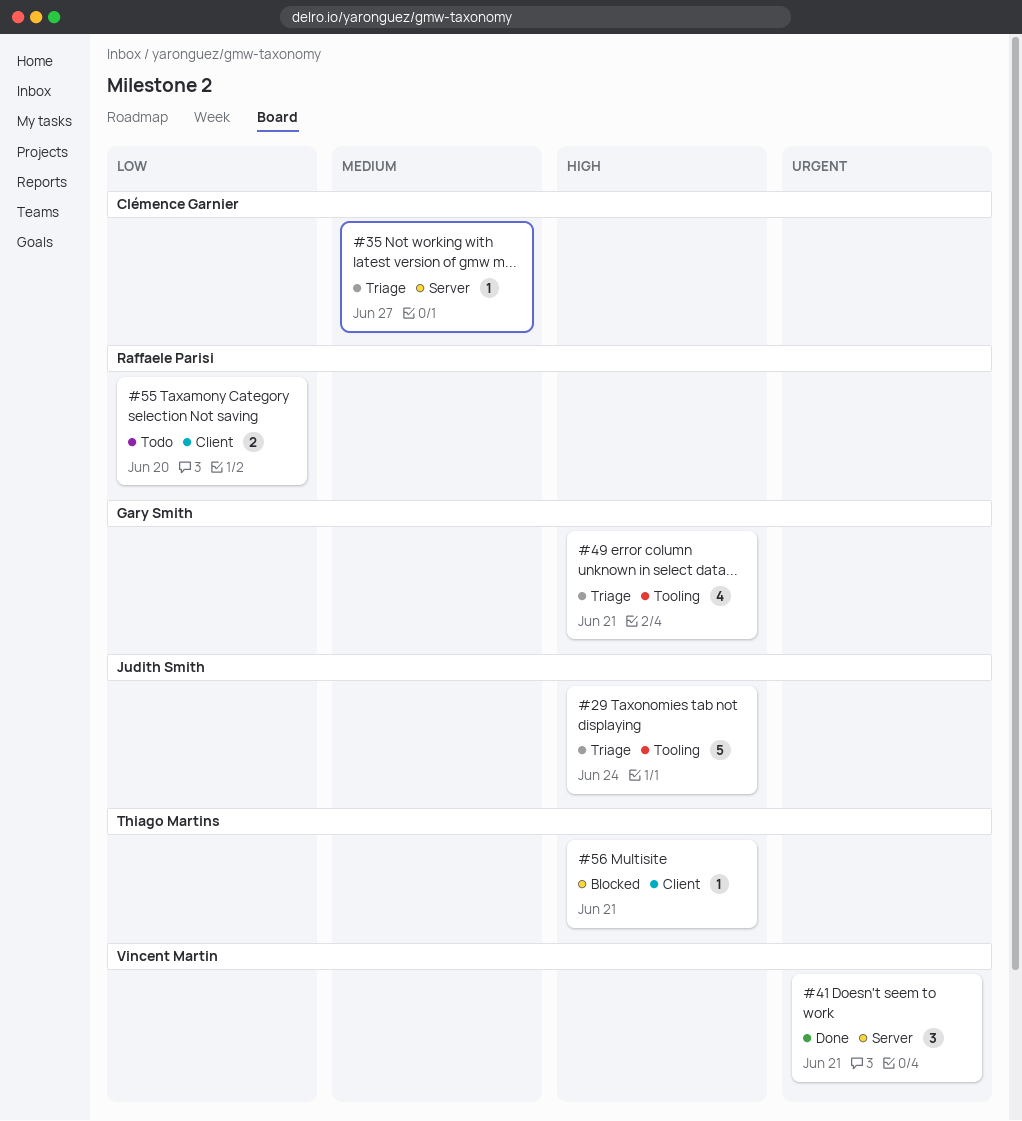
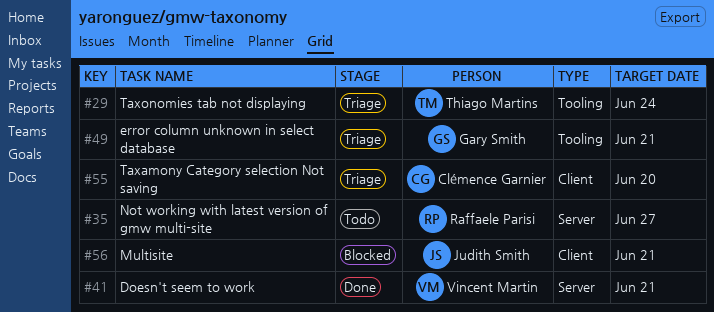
#29, owner: Judith Smith -> Thiago Martins
#35, status: Triage -> Todo
#35, owner: Clémence Garnier -> Raffaele Parisi
#55, status: Todo -> Triage
#55, owner: Raffaele Parisi -> Clémence Garnier
#56, owner: Thiago Martins -> Judith Smith

